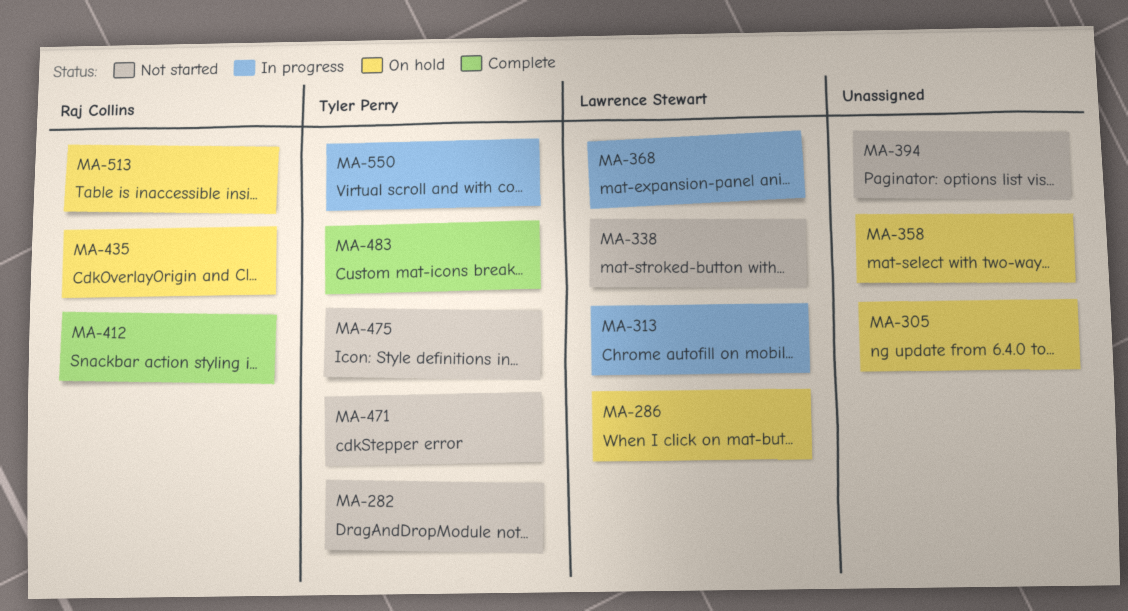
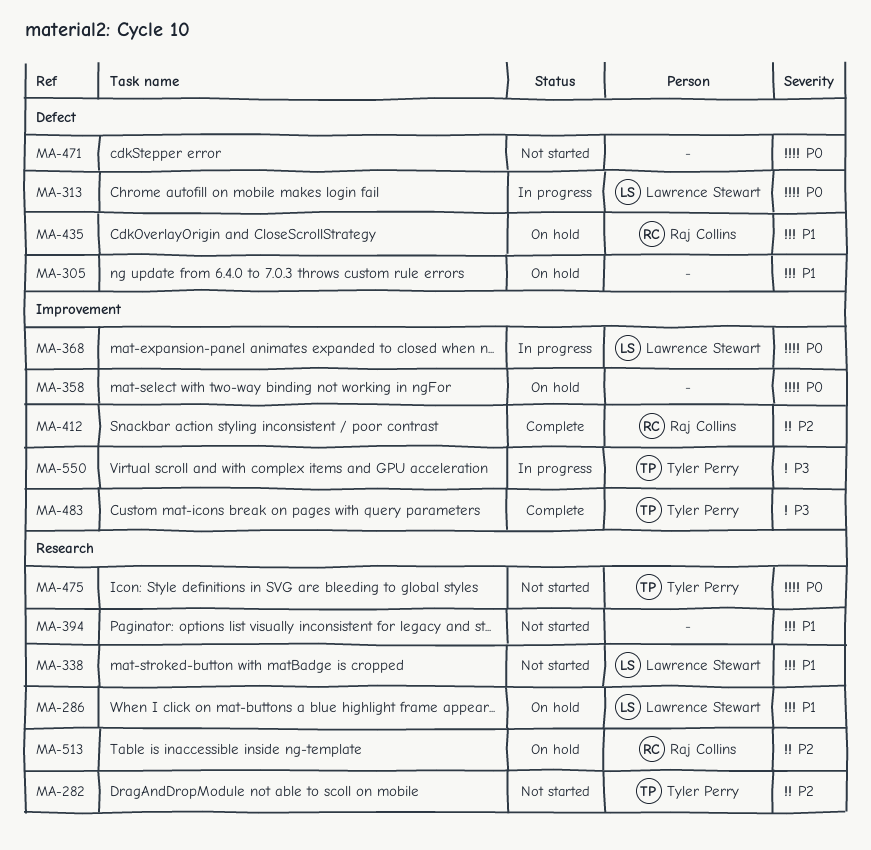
MA-471, owner: Tyler Perry -> none

